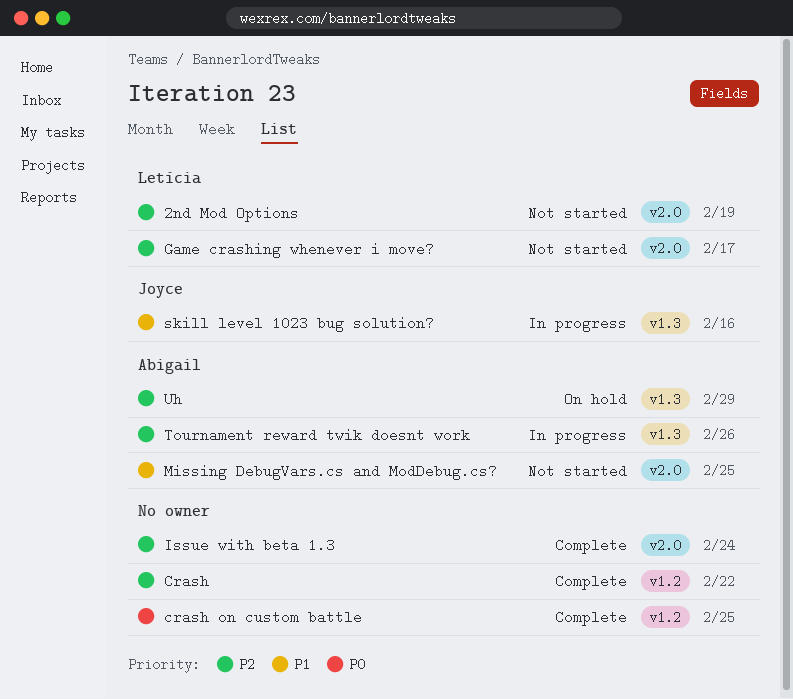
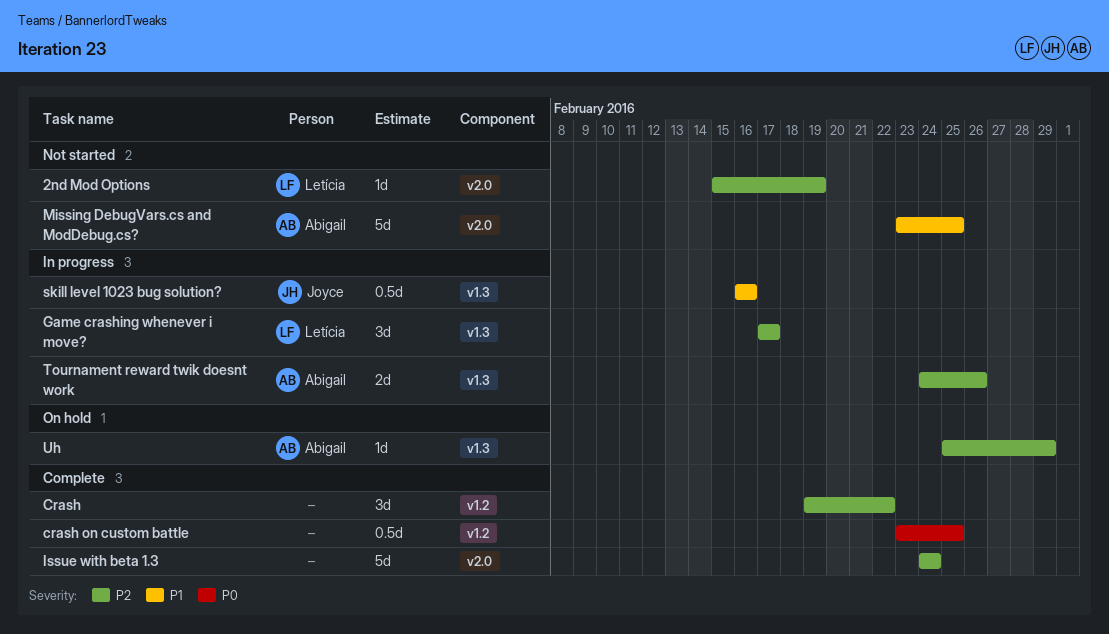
Game crashing whenever i move?, status: Not started -> In progress
Game crashing whenever i move?, label: v2.0 -> v1.3

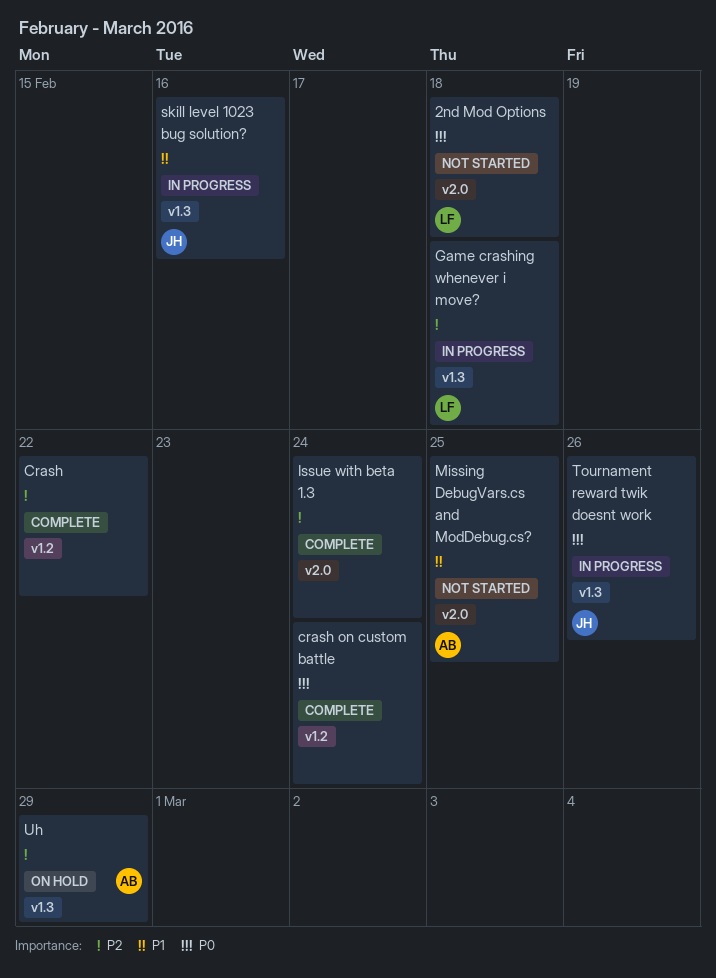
2nd Mod Options, priority: P2 -> P0
2nd Mod Options, due: Feb 19 -> Feb 18
crash on custom battle, due: Feb 25 -> Feb 24
Game crashing whenever i move?, due: Feb 17 -> Feb 18
Tournament reward twik doesnt work, owner: Abigail -> Joyce
Tournament reward twik doesnt work, priority: P2 -> P0

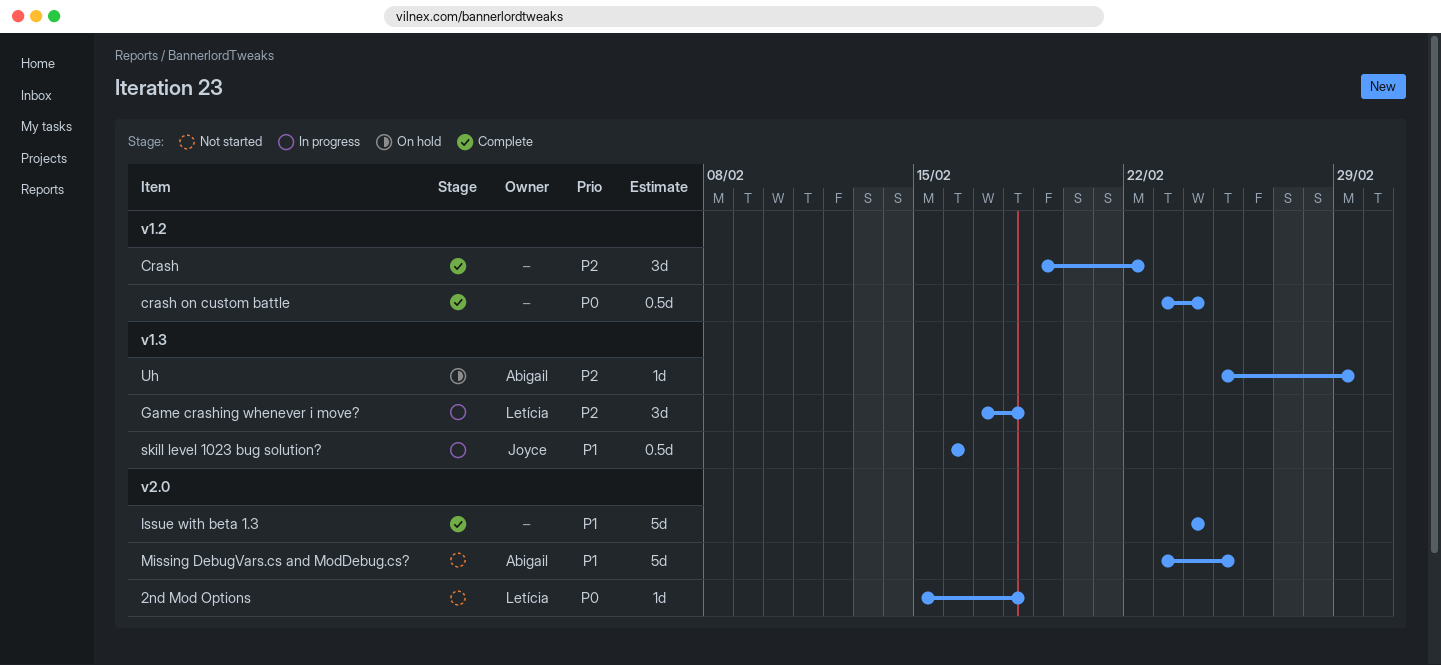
Issue with beta 1.3, priority: P2 -> P1
Tournament reward twik doesnt work: present -> none

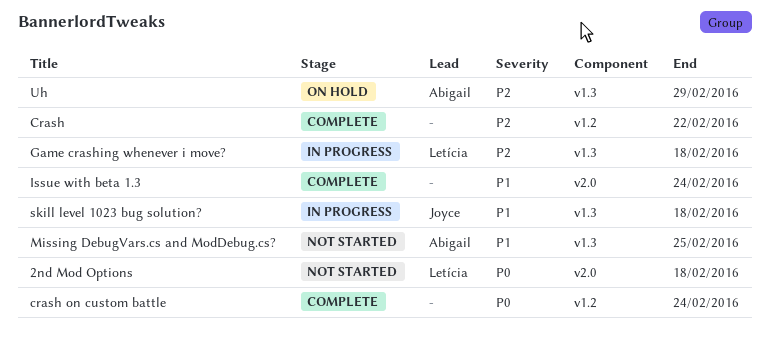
Missing DebugVars.cs and ModDebug.cs?, label: v2.0 -> v1.3
skill level 1023 bug solution?, due: Feb 16 -> Feb 18

